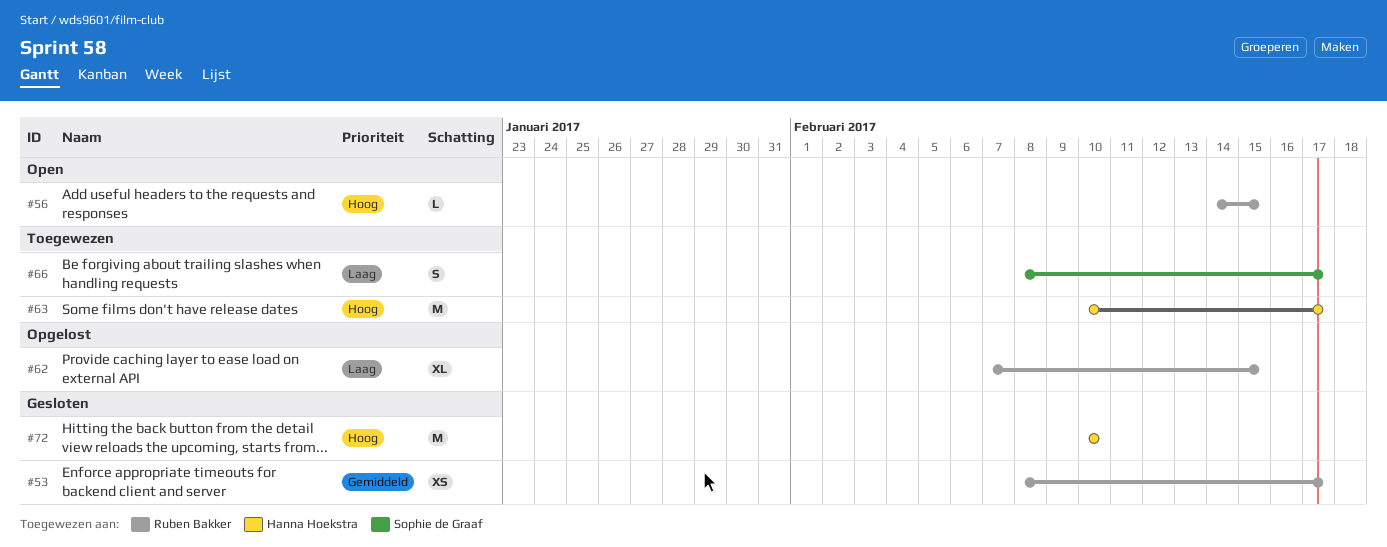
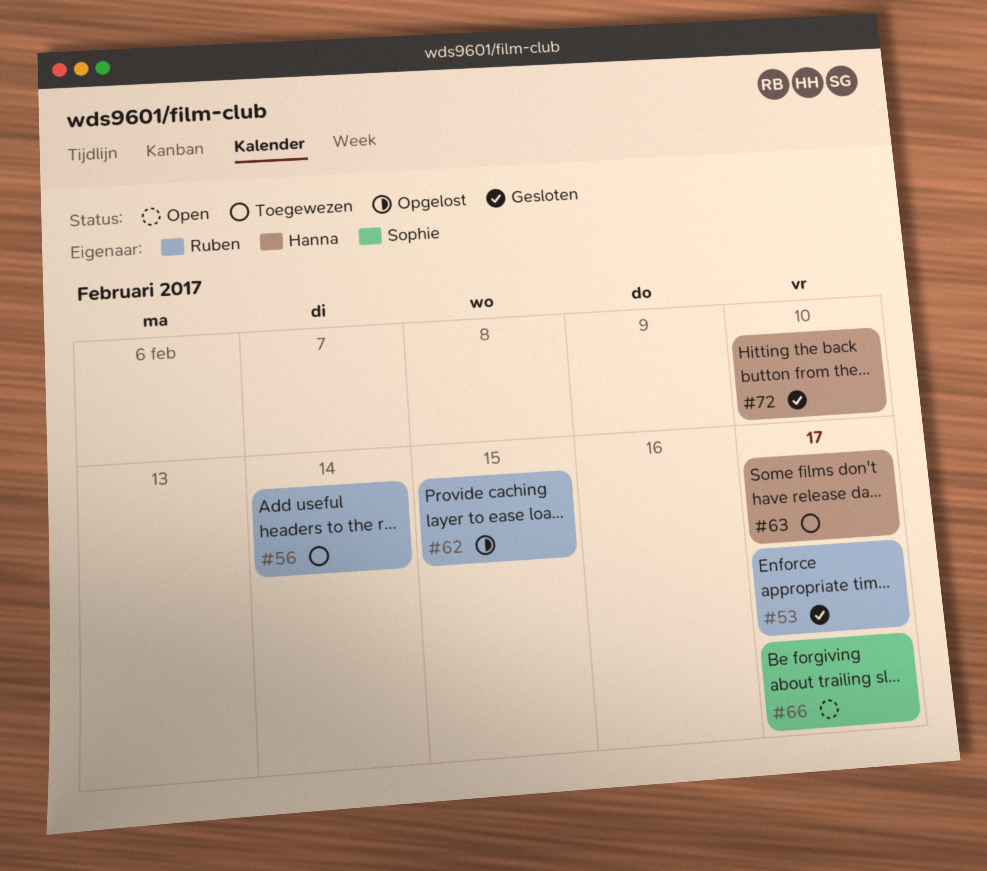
#56, status: Open -> Toegewezen
#56, due: Feb 15 -> Feb 14
#66, status: Toegewezen -> Open

